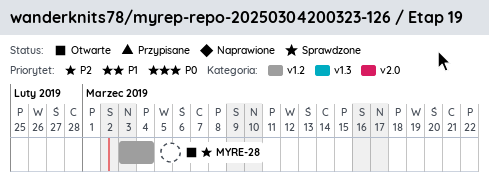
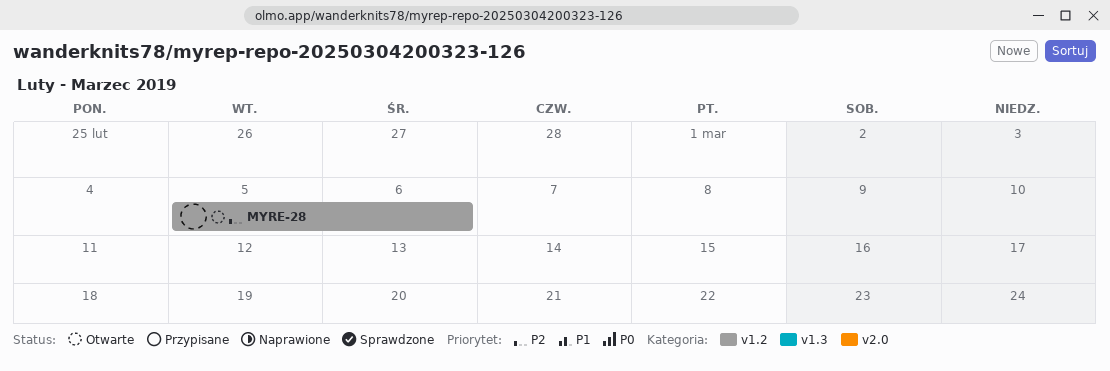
MYRE-28, start: Mar 3 -> Mar 5
MYRE-28, due: Mar 4 -> Mar 6

